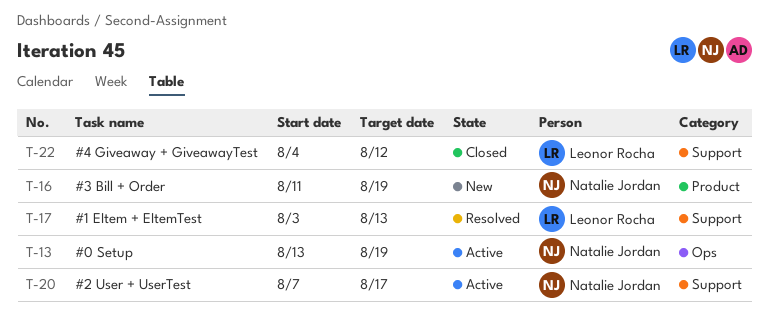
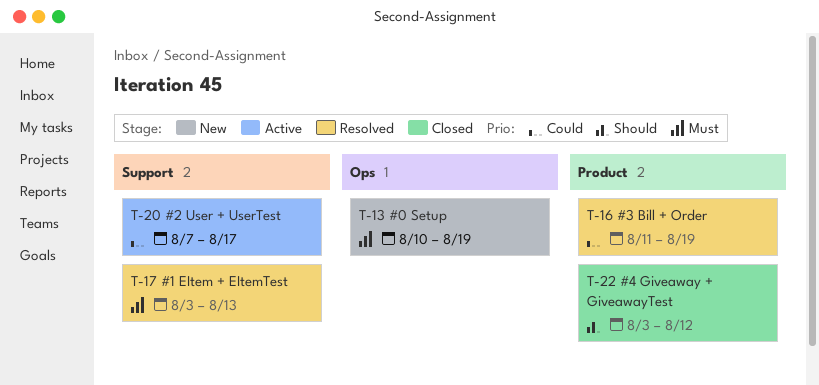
T-13, status: Active -> New
T-13, start: Aug 13 -> Aug 10
T-16, status: New -> Resolved
T-22, label: Support -> Product
T-22, start: Aug 4 -> Aug 3

